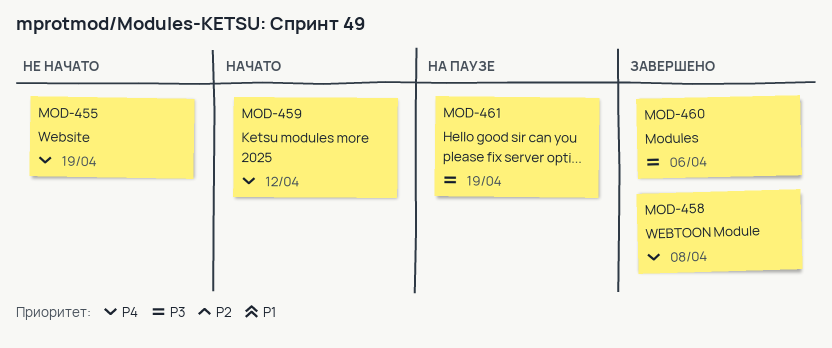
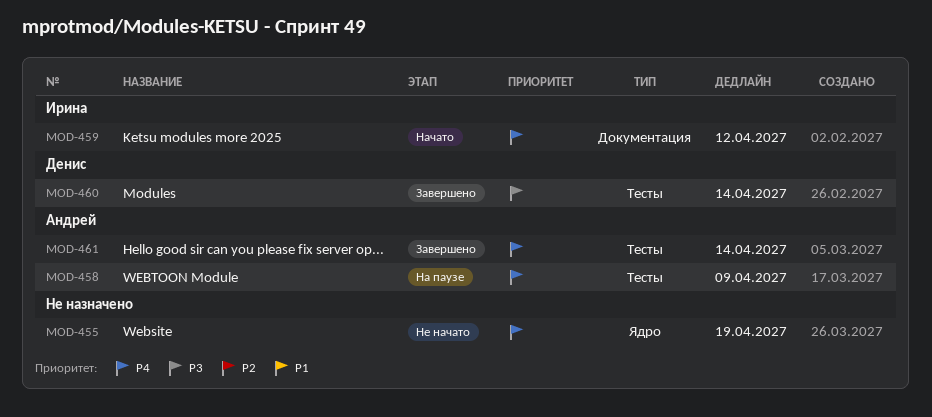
MOD-458, status: Завершено -> На паузе
MOD-458, due: Apr 8 -> Apr 9
MOD-460, due: Apr 6 -> Apr 14
MOD-461, status: На паузе -> Завершено
MOD-461, priority: P3 -> P4
MOD-461, due: Apr 19 -> Apr 14

